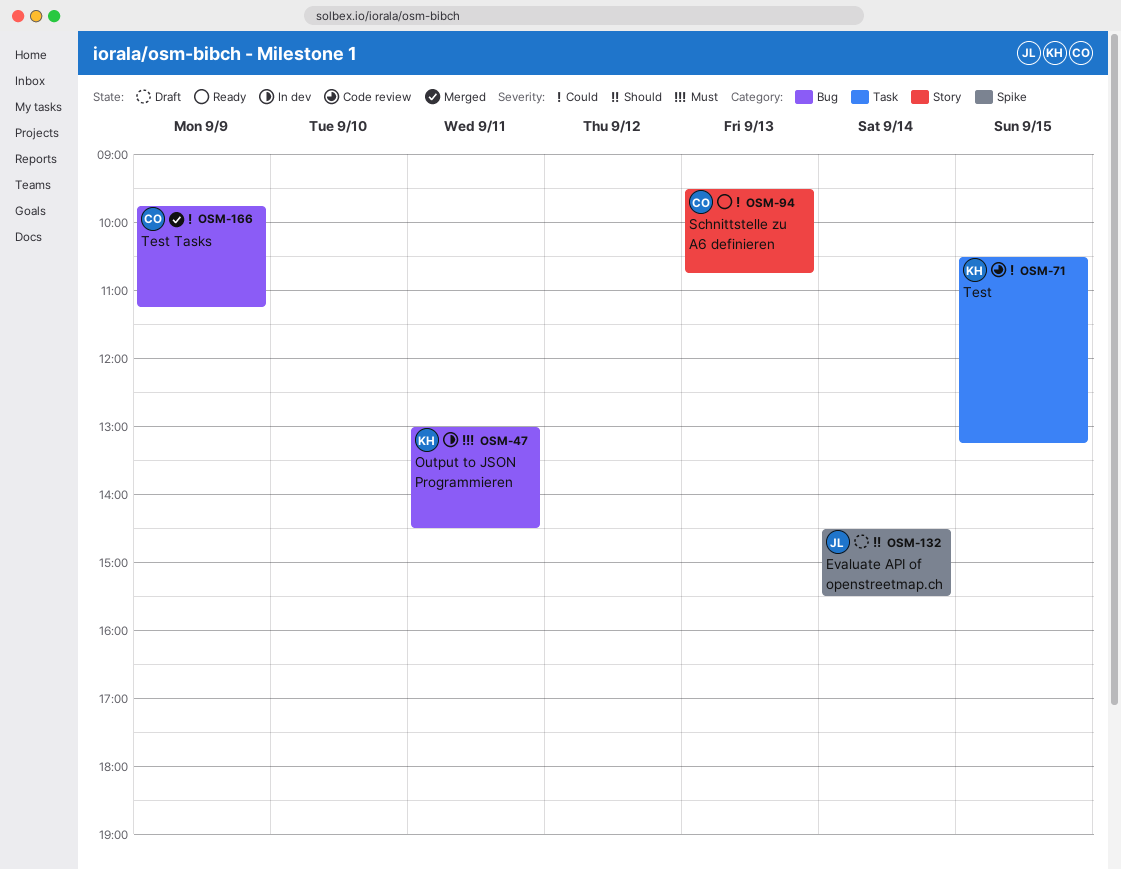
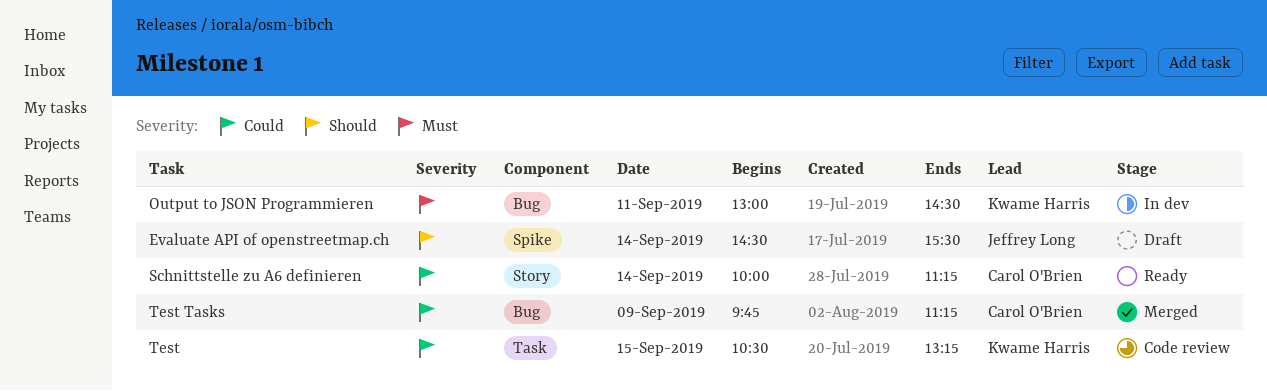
Schnittstelle zu A6 definieren, day: Sep 13 -> Sep 14
Schnittstelle zu A6 definieren, begins: 09:30 -> 10:00
Schnittstelle zu A6 definieren, ends: 10:45 -> 11:15

